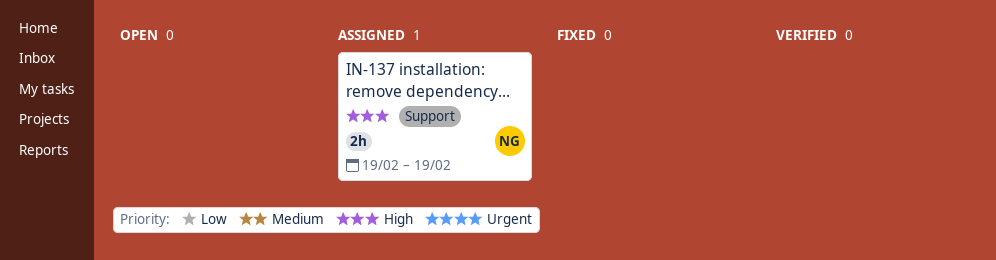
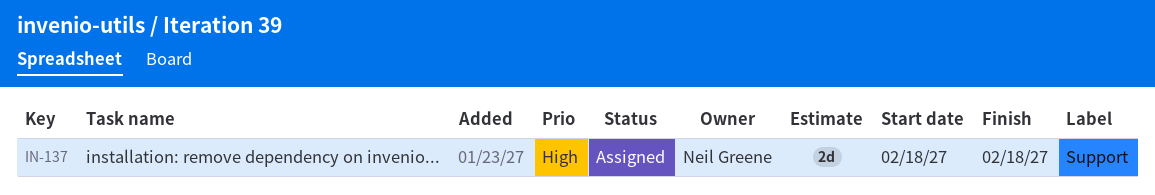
IN-137, estimate: 2h -> 2d
IN-137, start: Feb 19 -> Feb 18
IN-137, due: Feb 19 -> Feb 18

